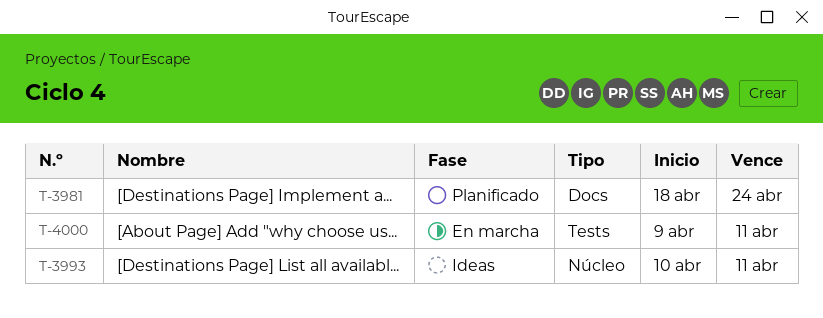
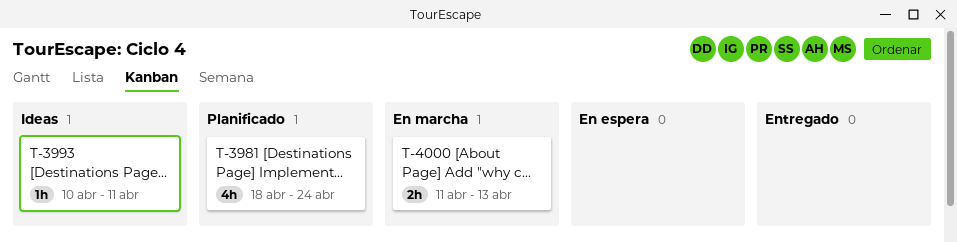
T-4000, start: Apr 9 -> Apr 11
T-4000, due: Apr 11 -> Apr 13

